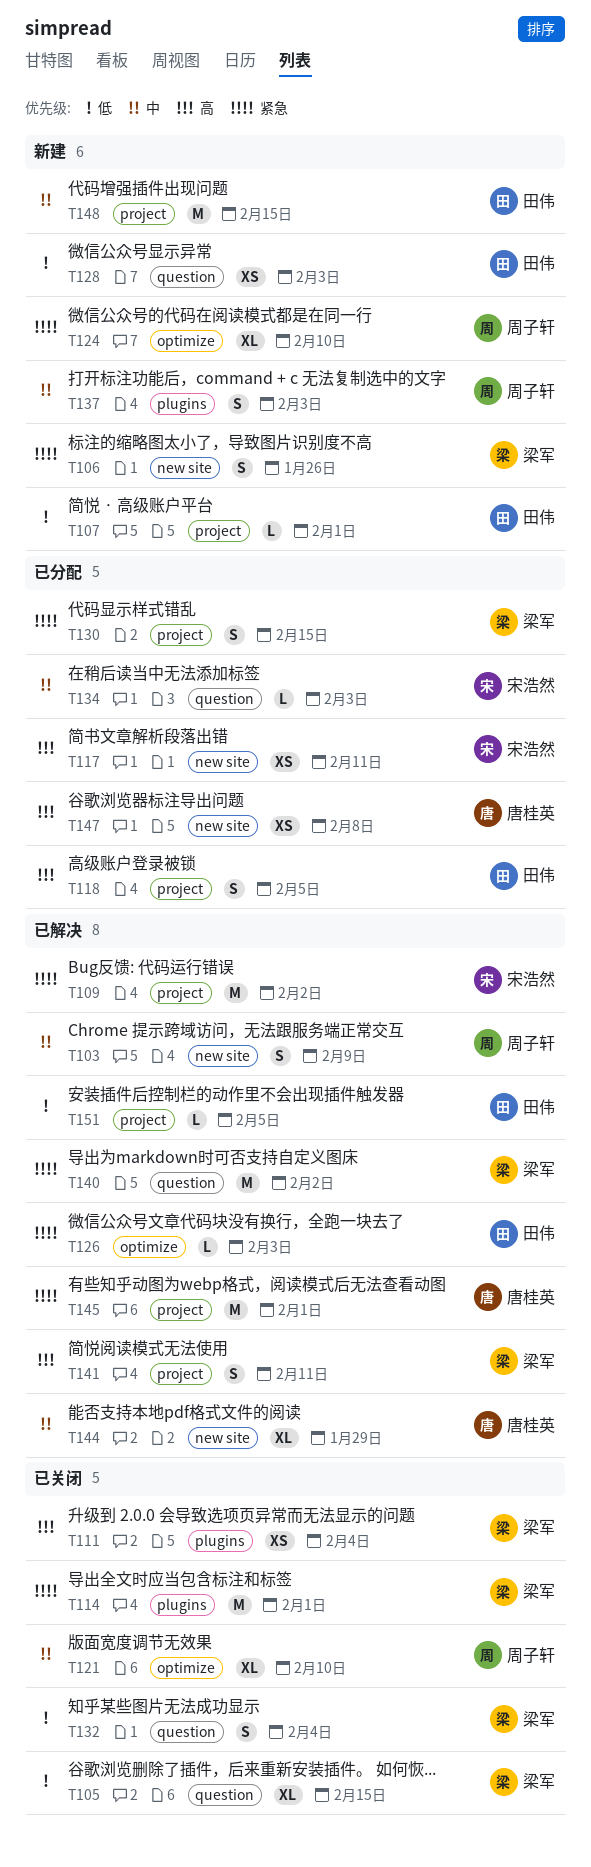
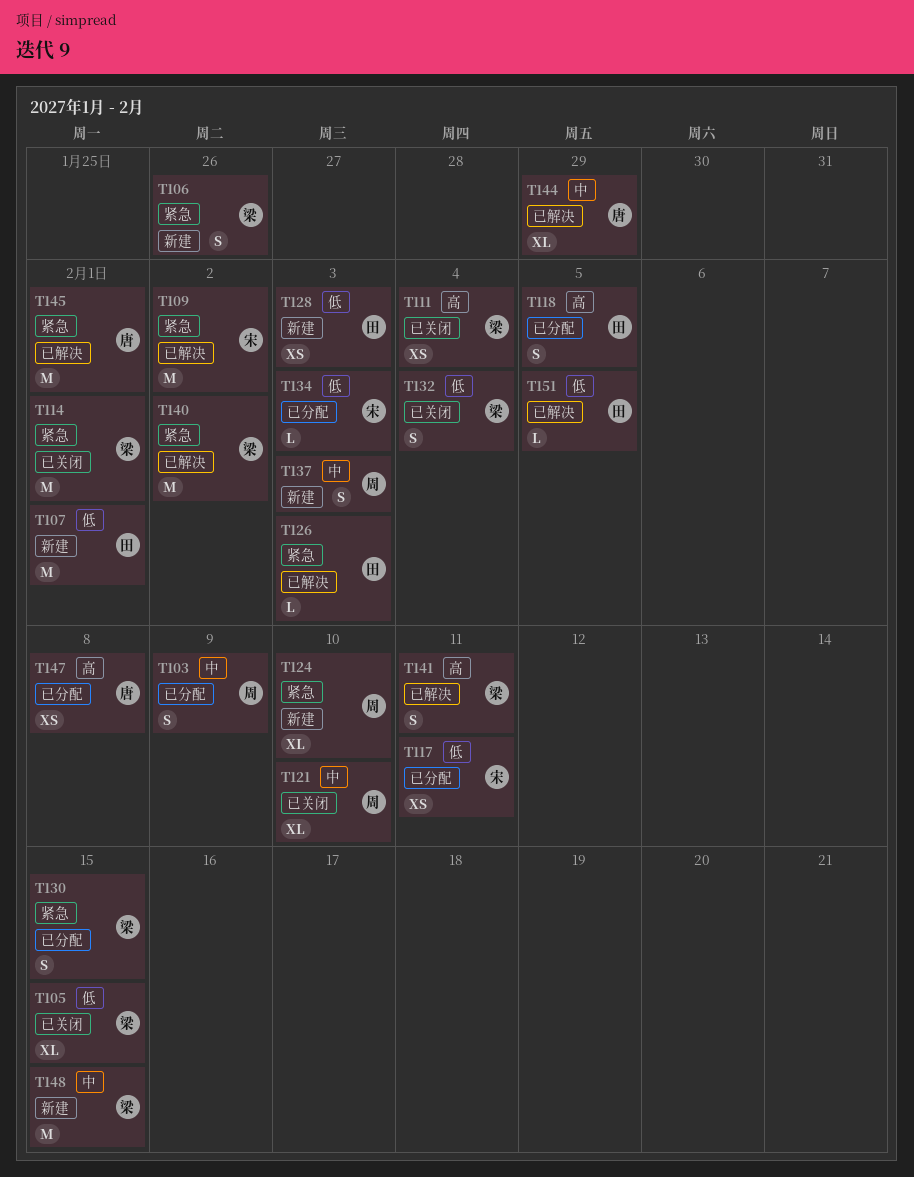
T103, status: 已解决 -> 已分配
T107, estimate: L -> M
T117, priority: 高 -> 低
T134, priority: 中 -> 低
T148, owner: 田伟 -> 梁军

